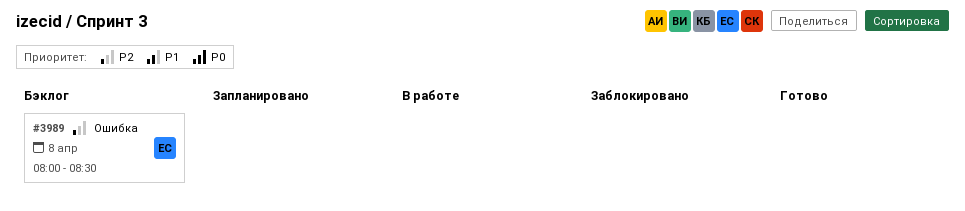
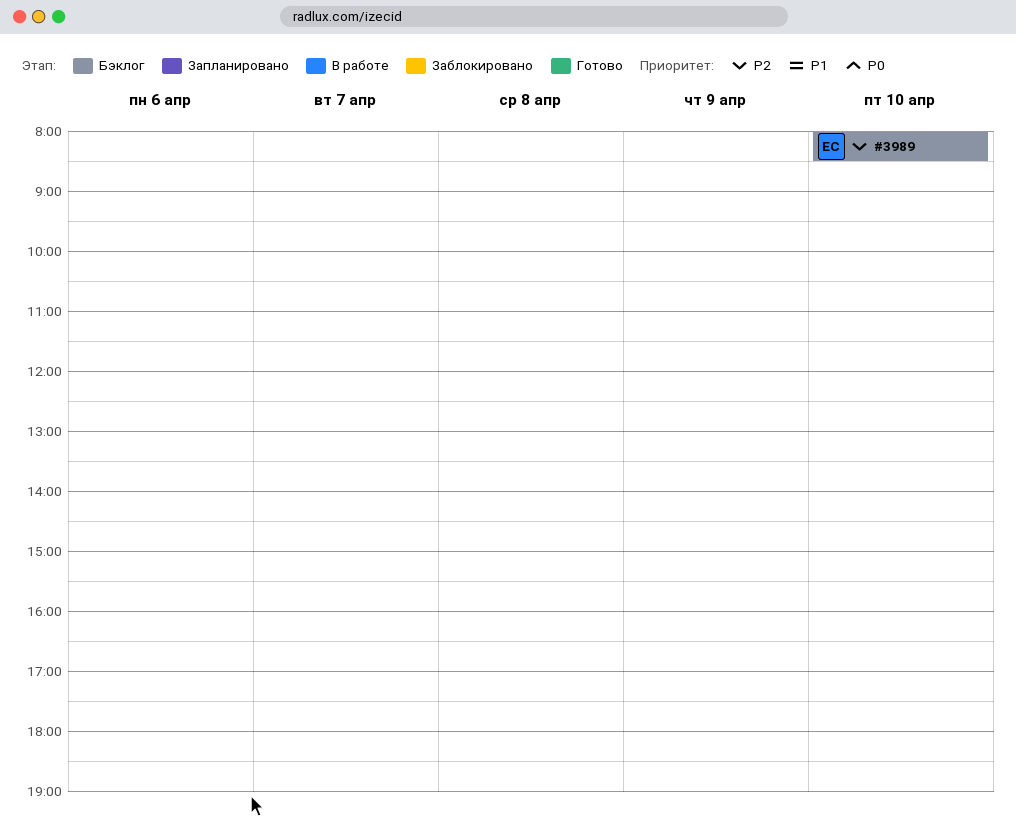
#3989, day: Apr 8 -> Apr 10

